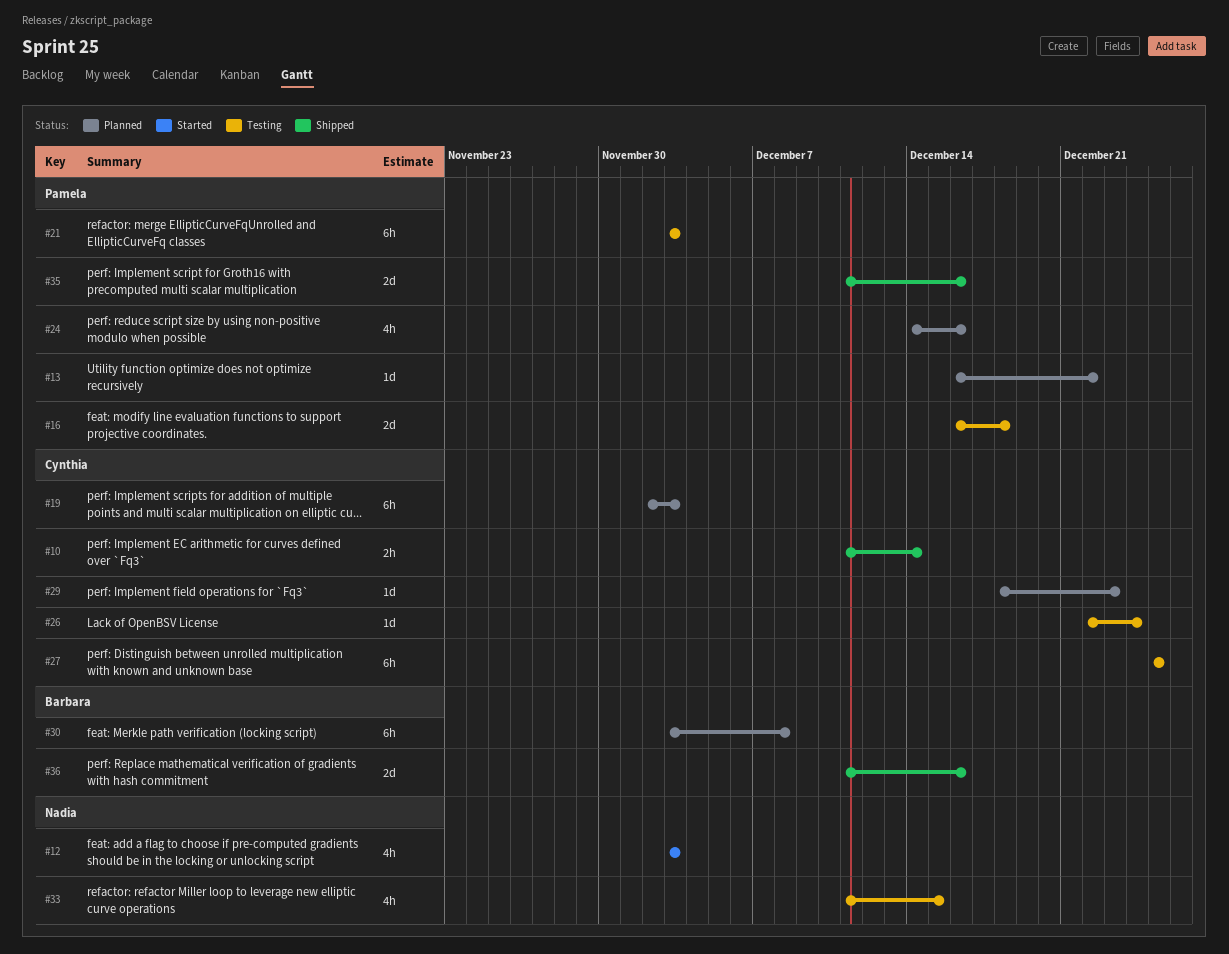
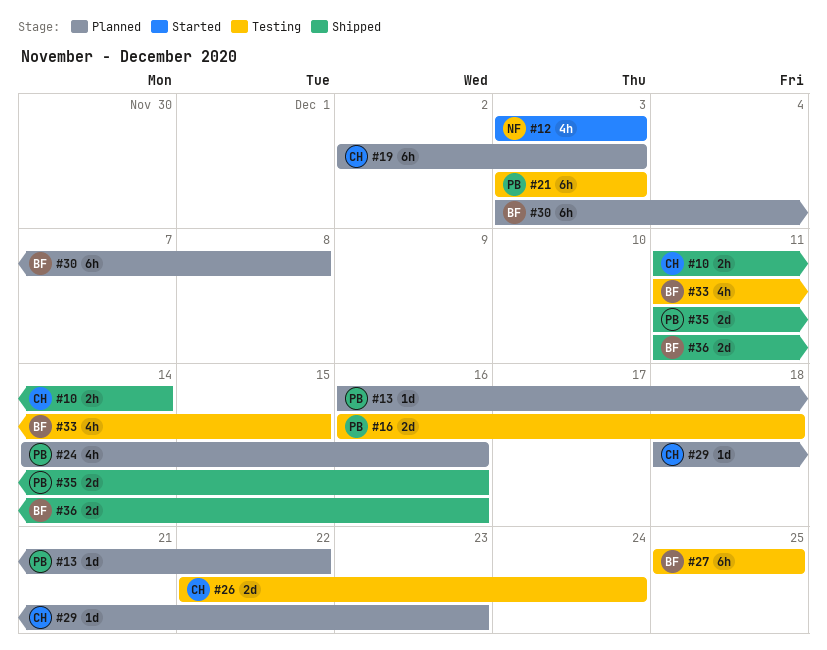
#26, estimate: 1d -> 2d
#27, owner: Cynthia -> Barbara
#33, owner: Nadia -> Barbara

